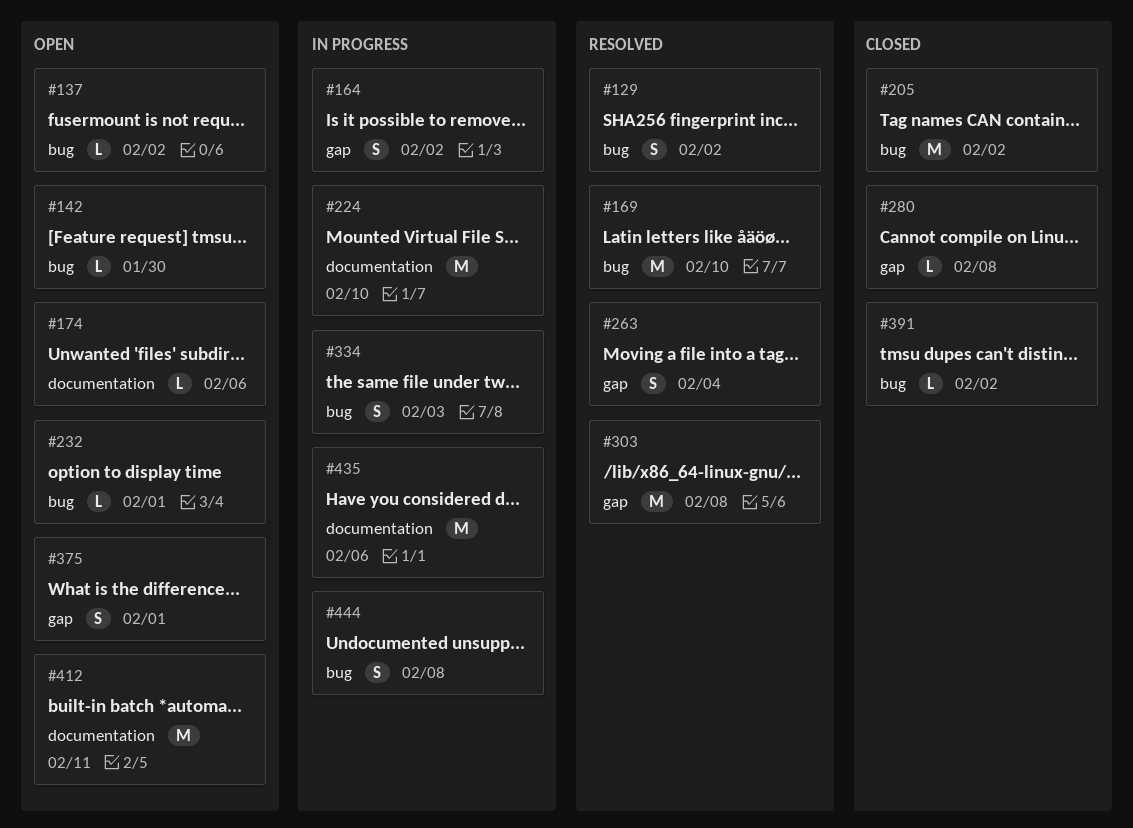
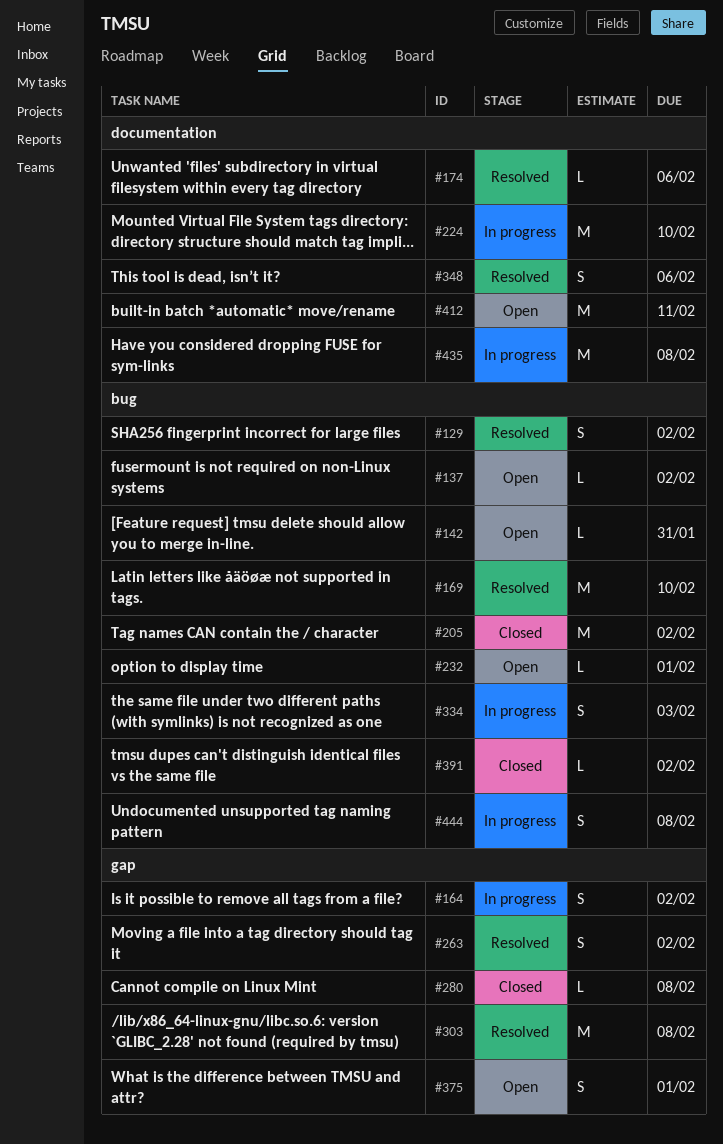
#142, due: Jan 30 -> Jan 31
#174, status: Open -> Resolved
#263, due: Feb 4 -> Feb 2
#348: none -> present
#435, due: Feb 6 -> Feb 8

